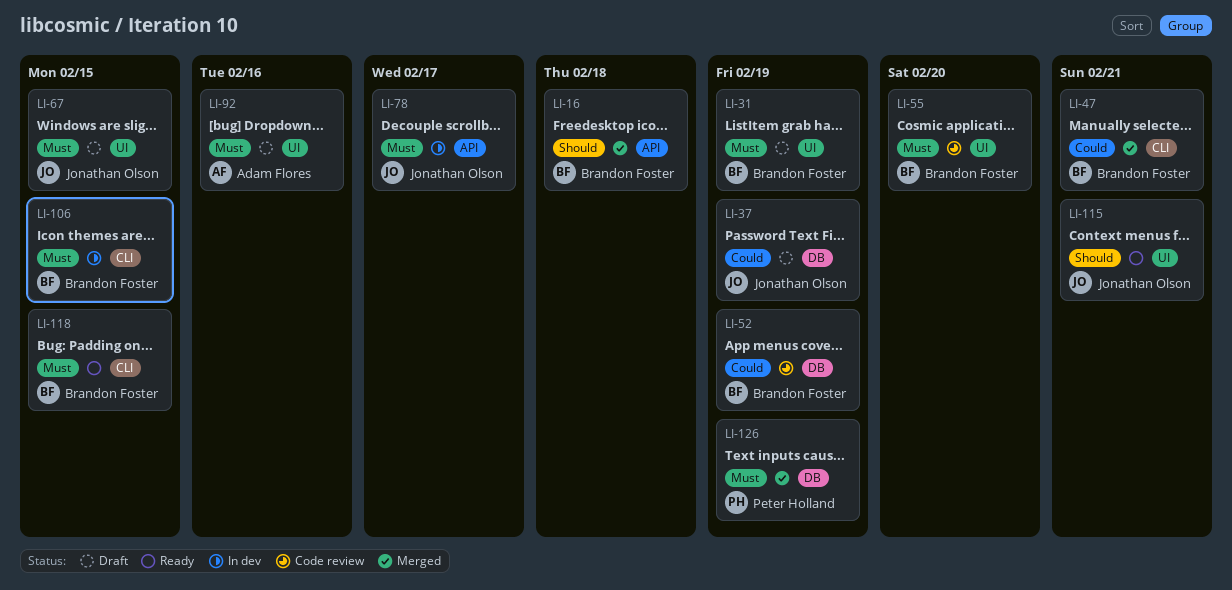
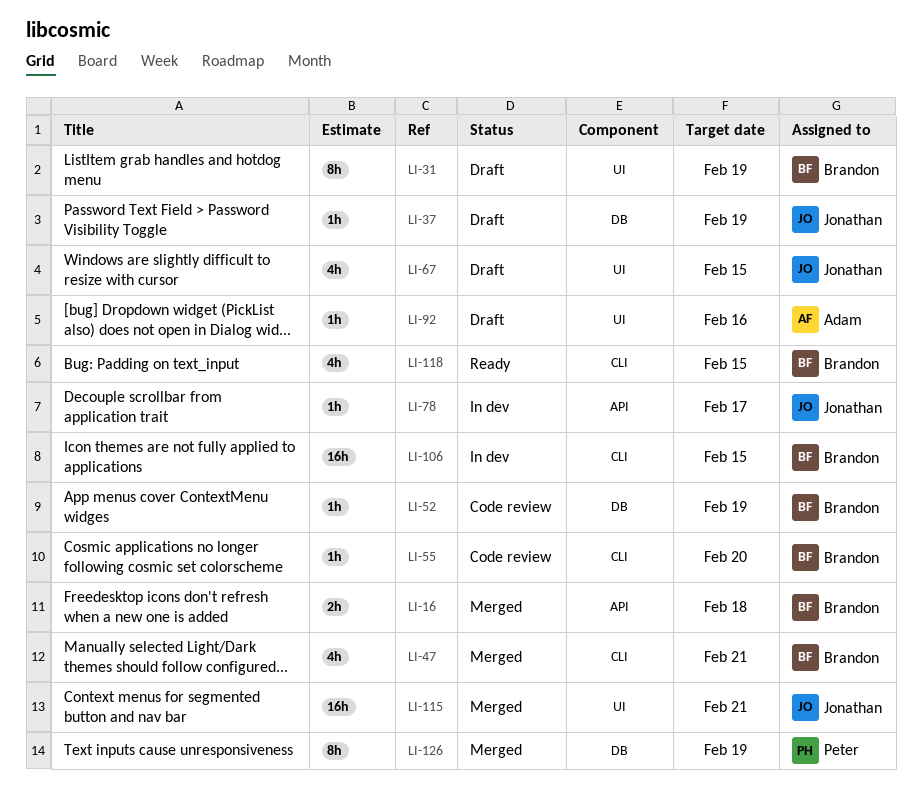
LI-55, label: UI -> CLI
LI-115, status: Ready -> Merged

